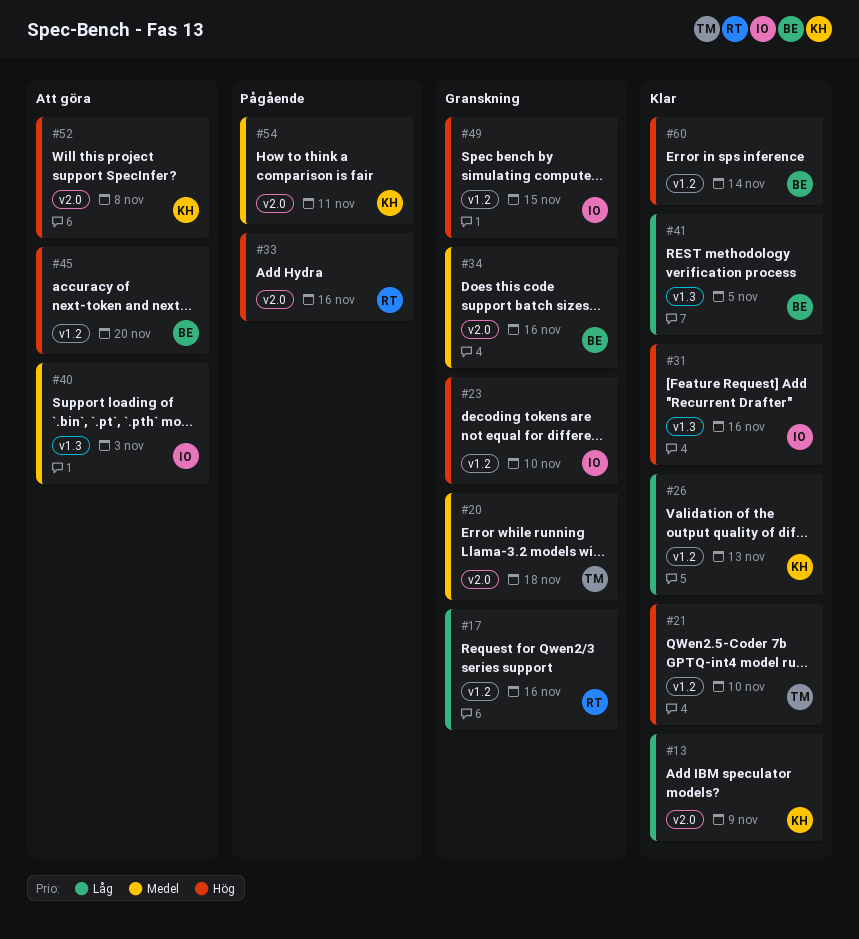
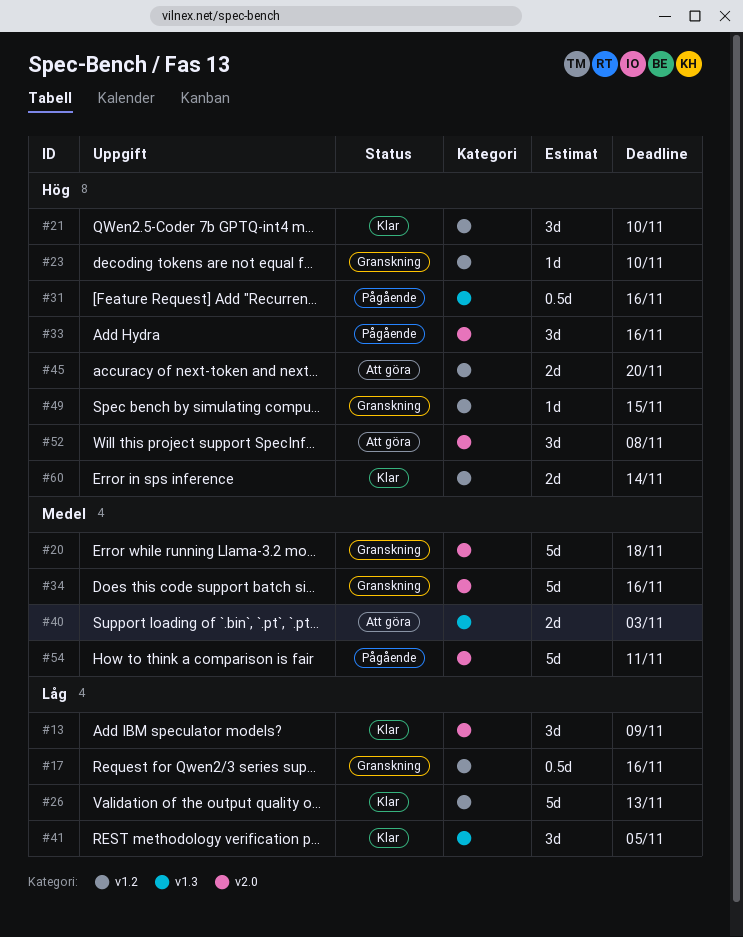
#31, status: Klar -> Pågående

